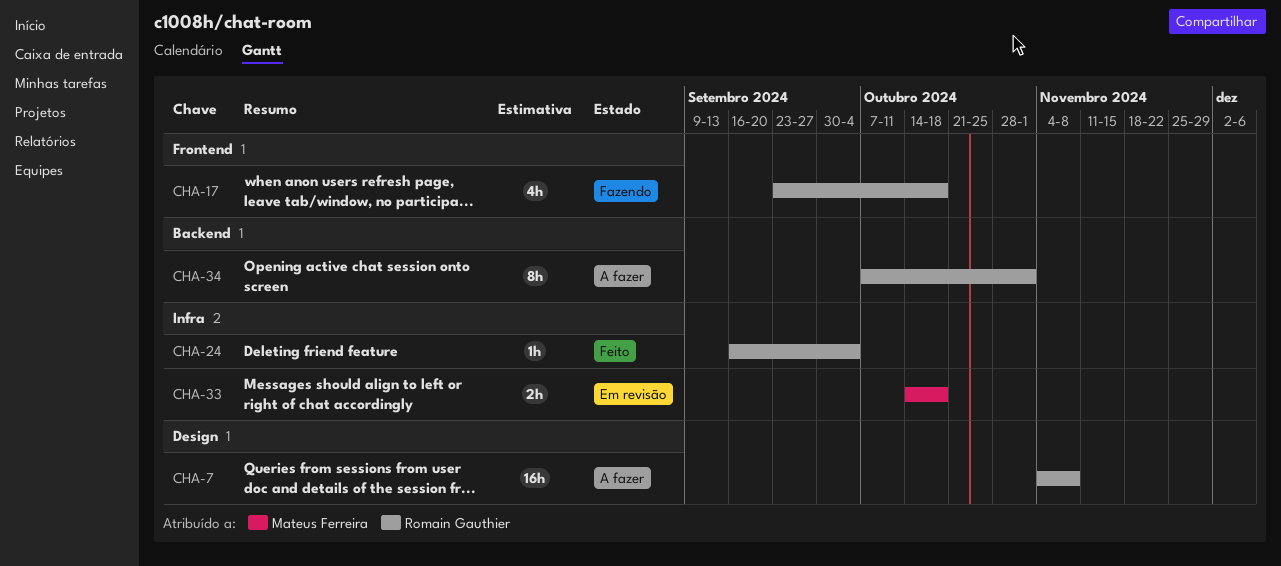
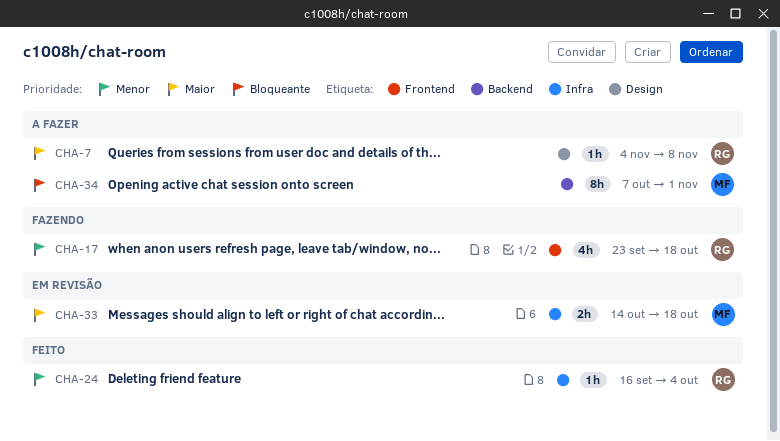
CHA-7, estimate: 16h -> 1h
CHA-34, owner: Romain Gauthier -> Mateus Ferreira

